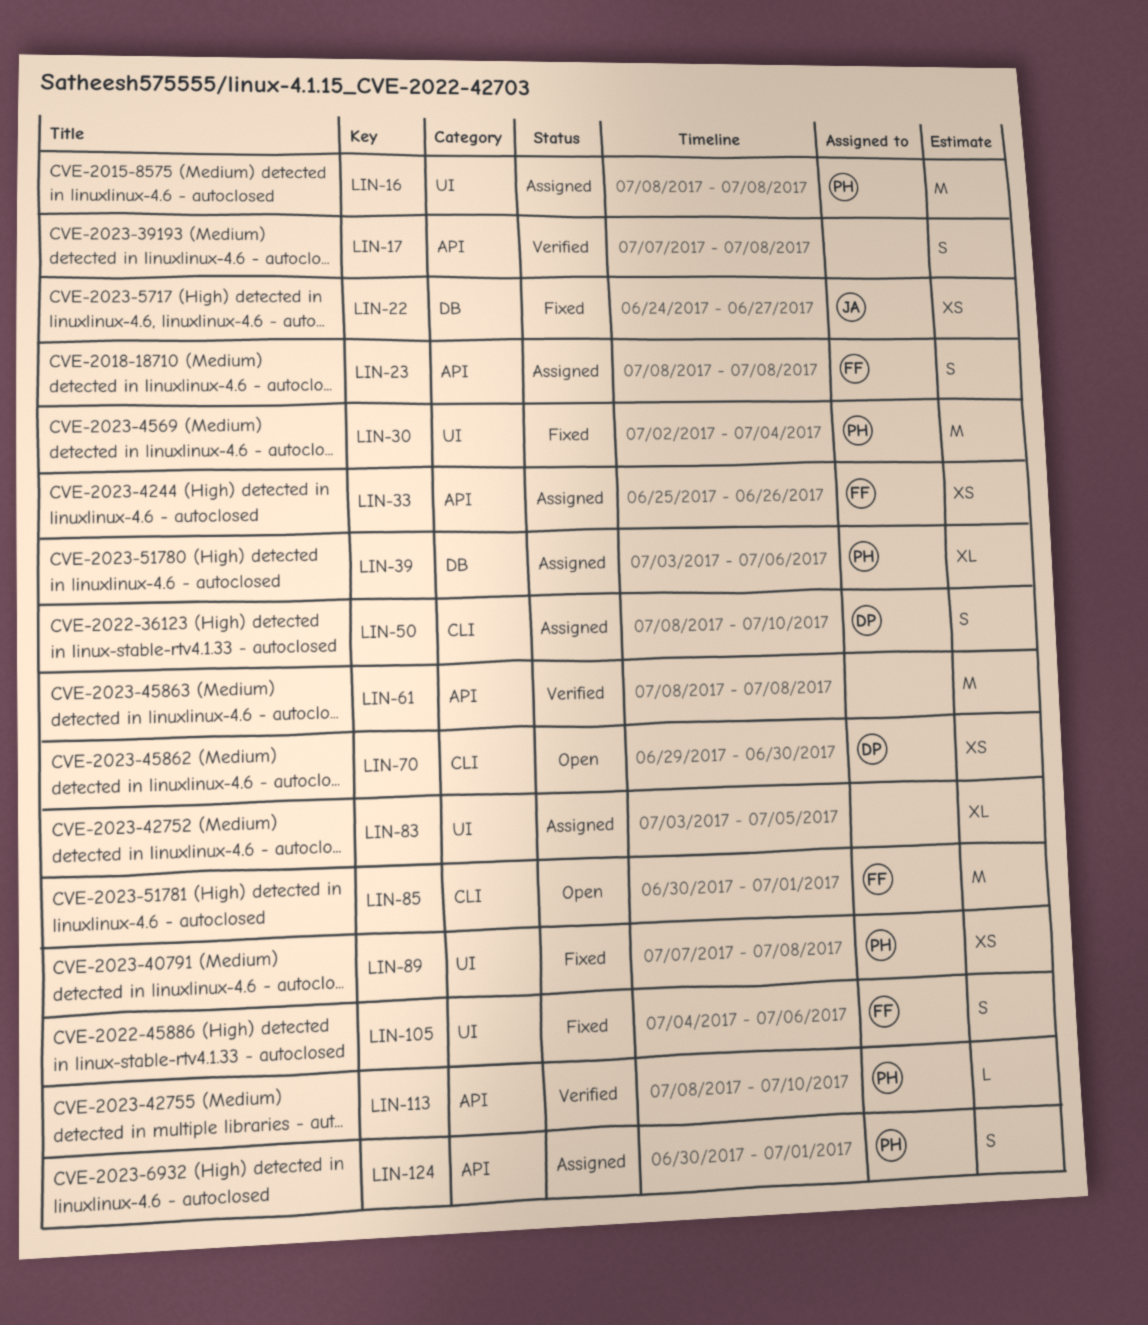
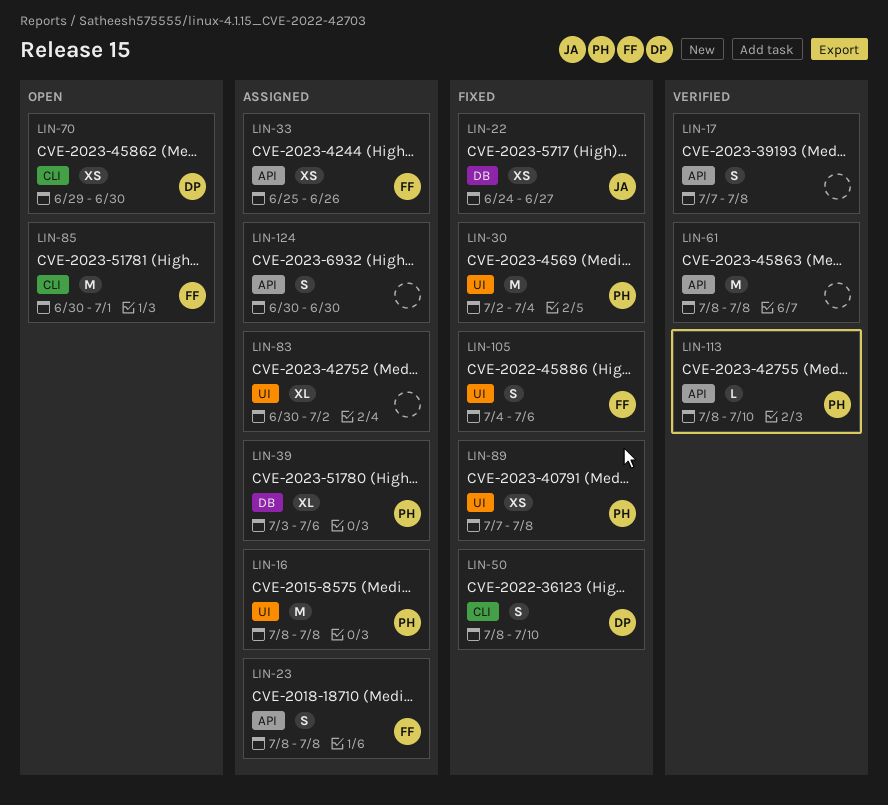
LIN-50, status: Assigned -> Fixed
LIN-83, start: Jul 3 -> Jun 30
LIN-83, due: Jul 5 -> Jul 2
LIN-124, owner: PH -> none
LIN-124, due: Jul 1 -> Jun 30

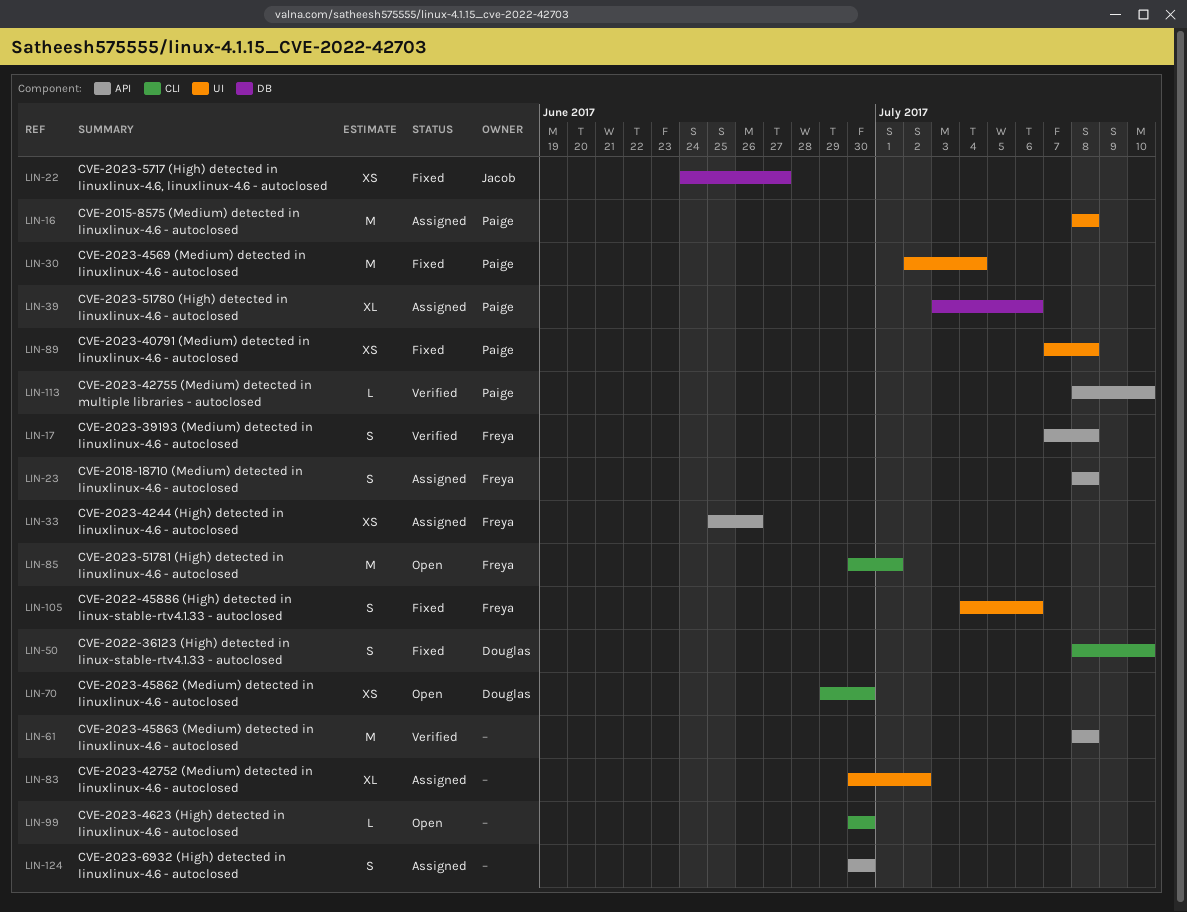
LIN-17, owner: none -> Freya
LIN-99: none -> present

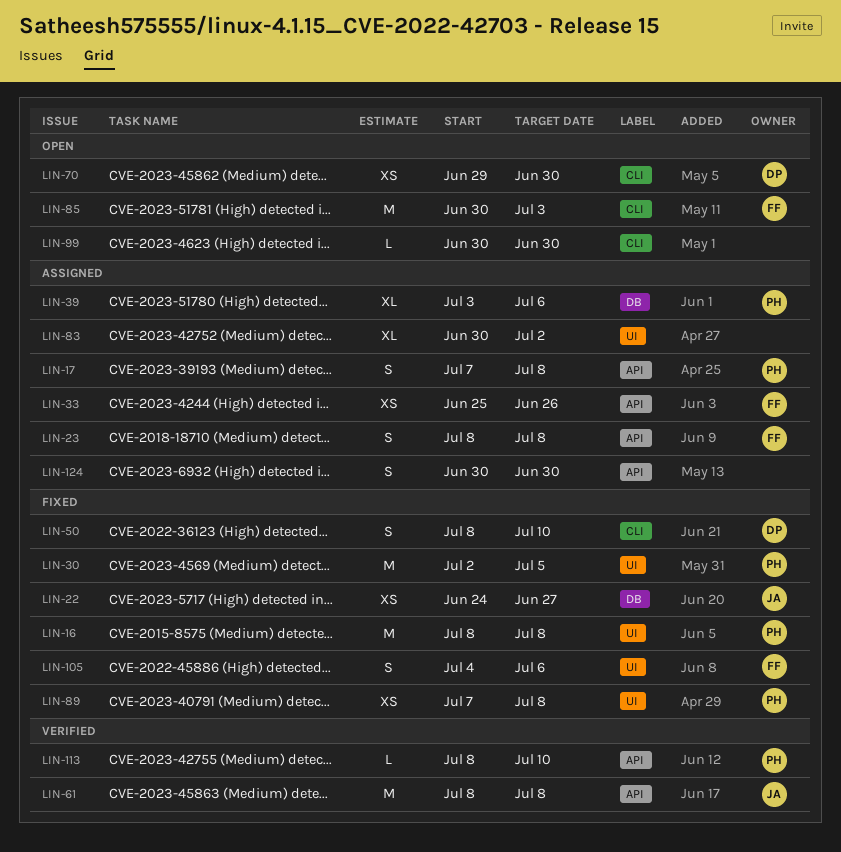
LIN-16, status: Assigned -> Fixed
LIN-17, status: Verified -> Assigned
LIN-17, owner: Freya -> Paige
LIN-30, due: Jul 4 -> Jul 5
LIN-61, owner: none -> Jacob
LIN-85, due: Jul 1 -> Jul 3

